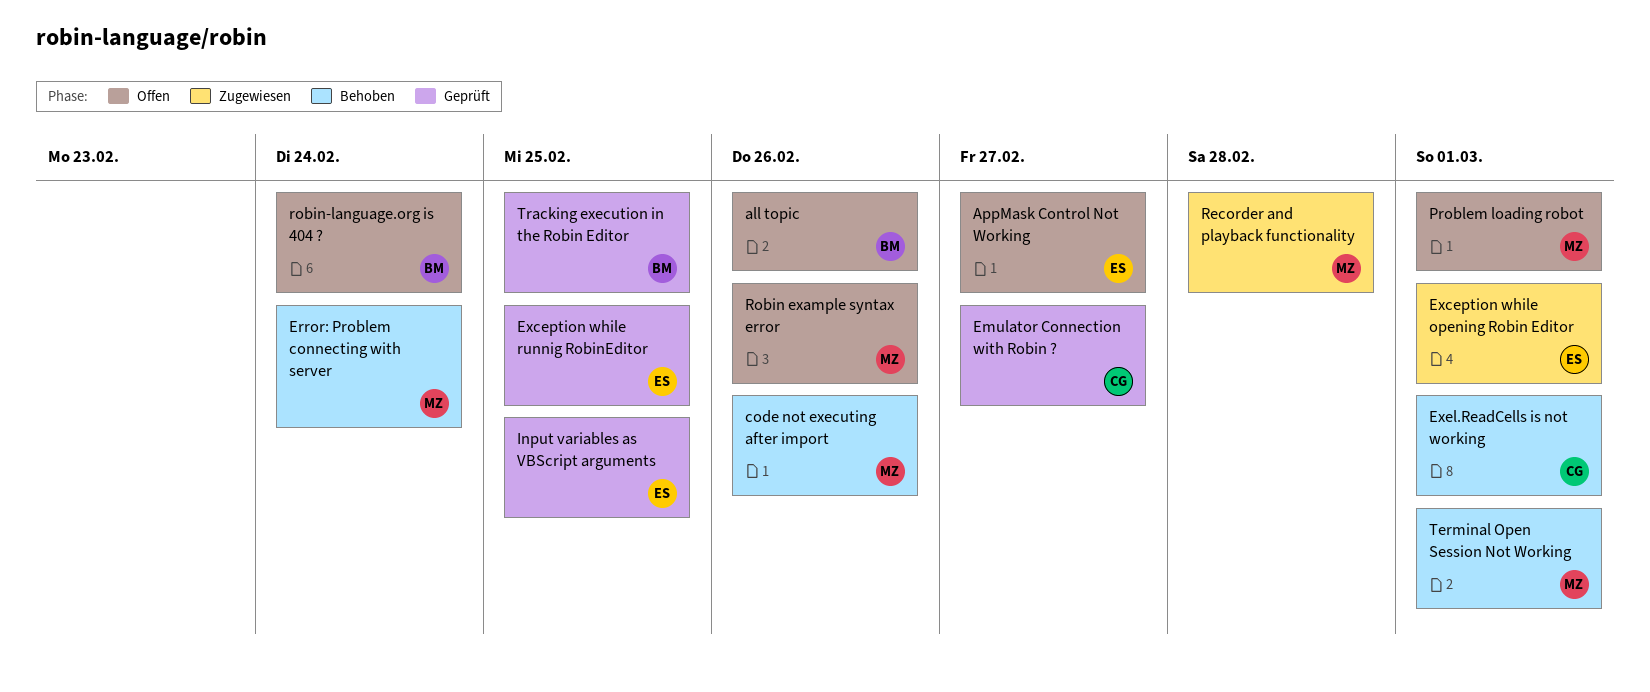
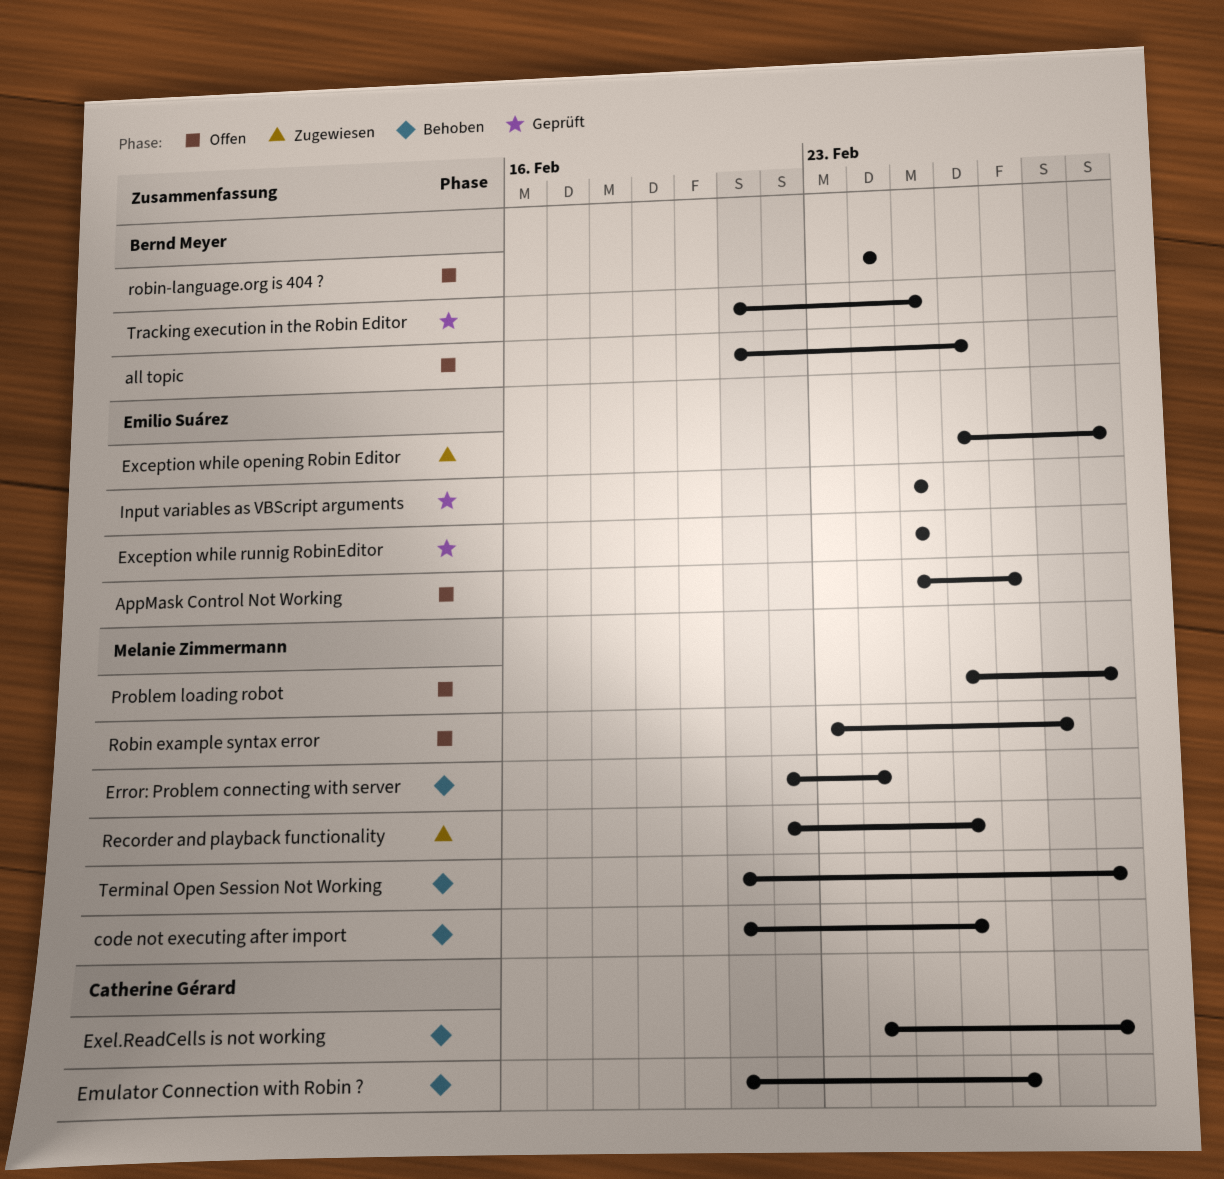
Emulator Connection with Robin ?, status: Geprüft -> Behoben
Recorder and playback functionality, due: Feb 28 -> Feb 26
Robin example syntax error, due: Feb 26 -> Feb 28

